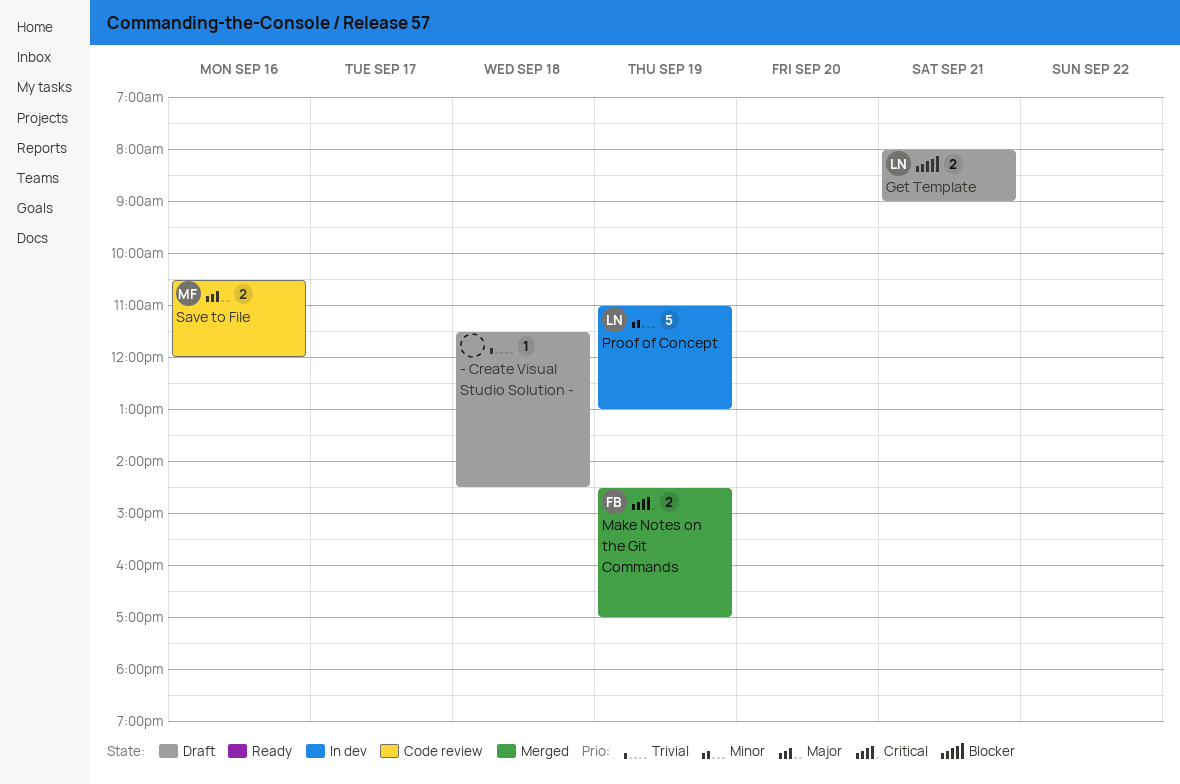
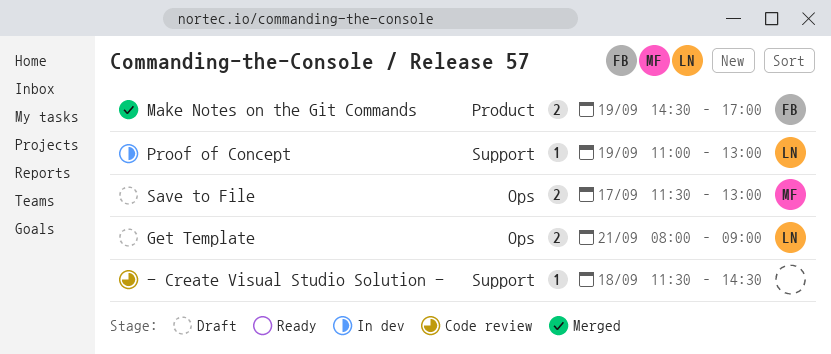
- Create Visual Studio Solution -, status: Draft -> Code review
Proof of Concept, estimate: 5 -> 1
Save to File, status: Code review -> Draft
Save to File, day: Sep 16 -> Sep 17
Save to File, begins: 10:30 -> 11:30
Save to File, ends: 12:00 -> 13:00

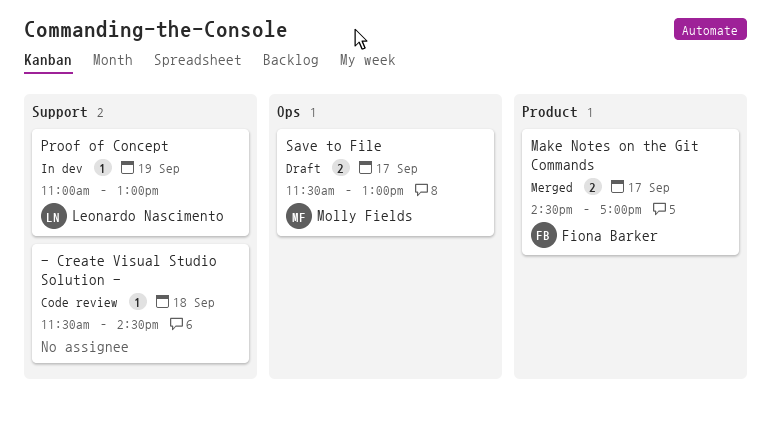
Get Template: present -> none
Make Notes on the Git Commands, day: Sep 19 -> Sep 17

